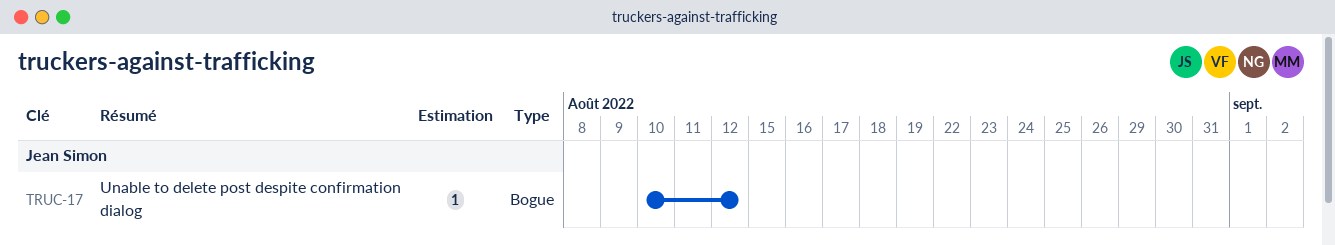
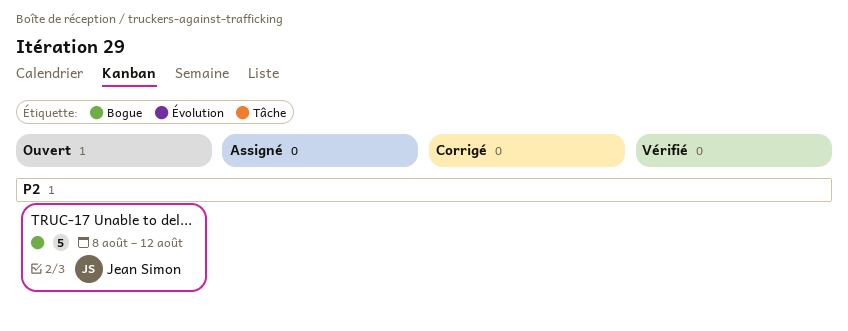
TRUC-17, estimate: 1 -> 5
TRUC-17, start: Aug 10 -> Aug 8

